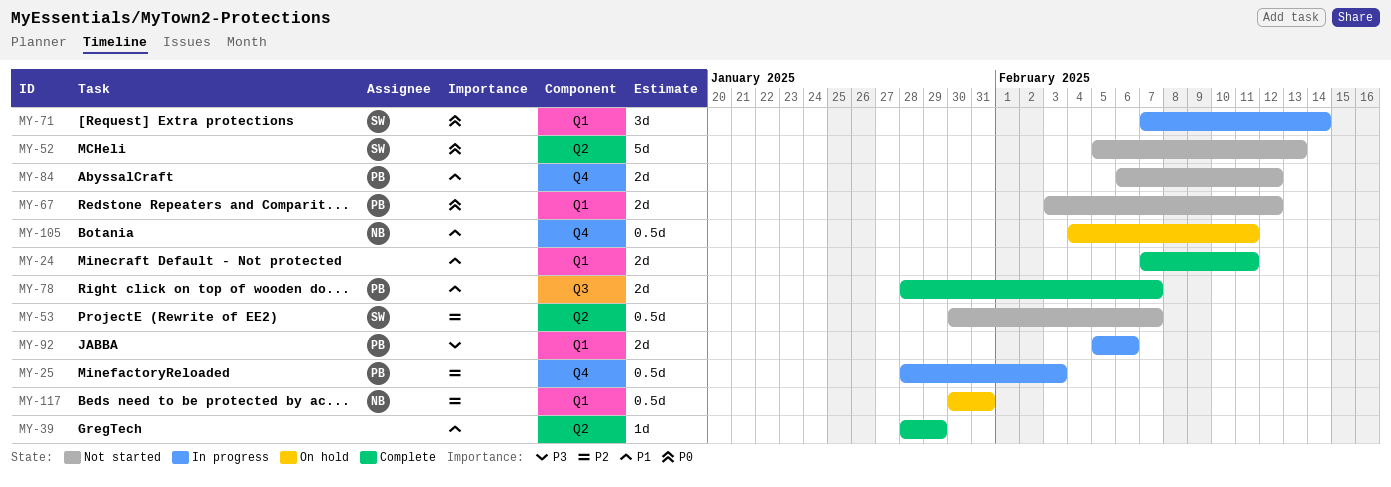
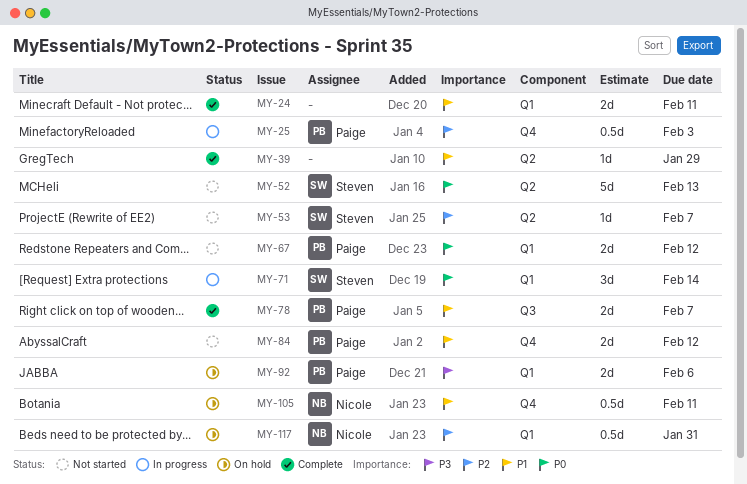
MY-53, estimate: 0.5d -> 1d
MY-92, status: In progress -> On hold

